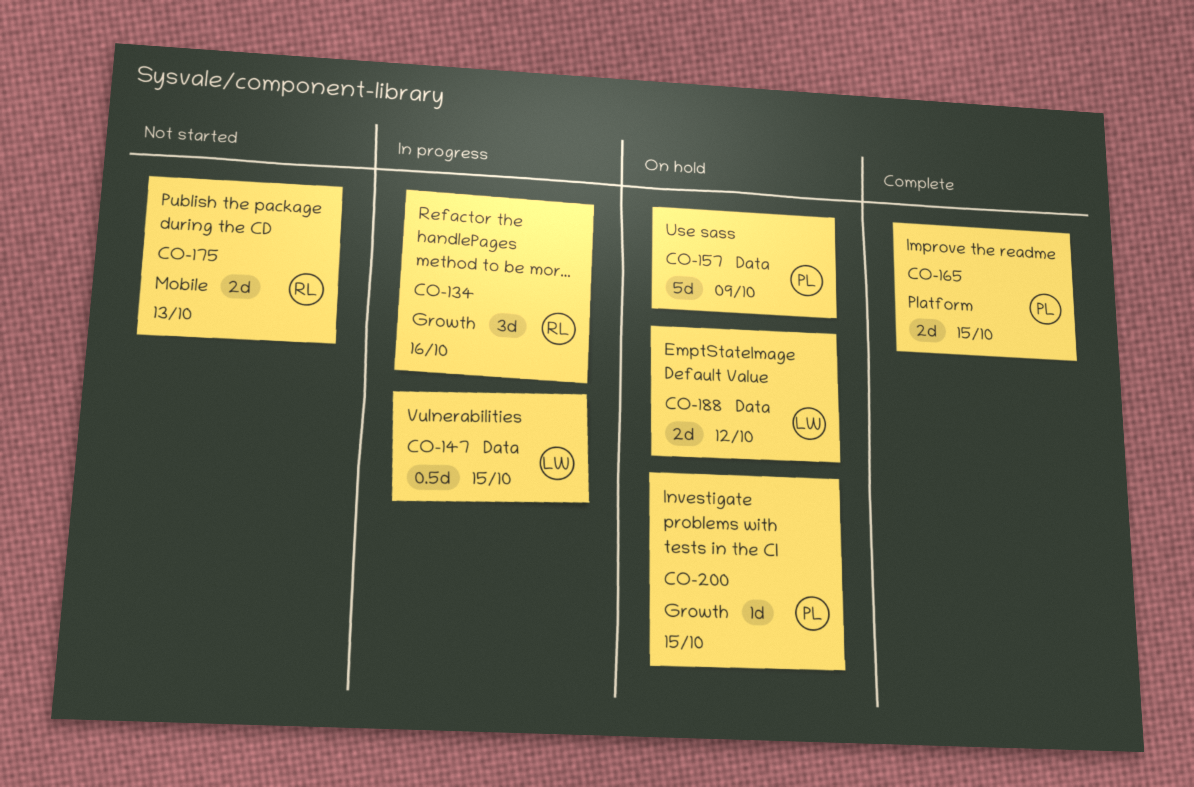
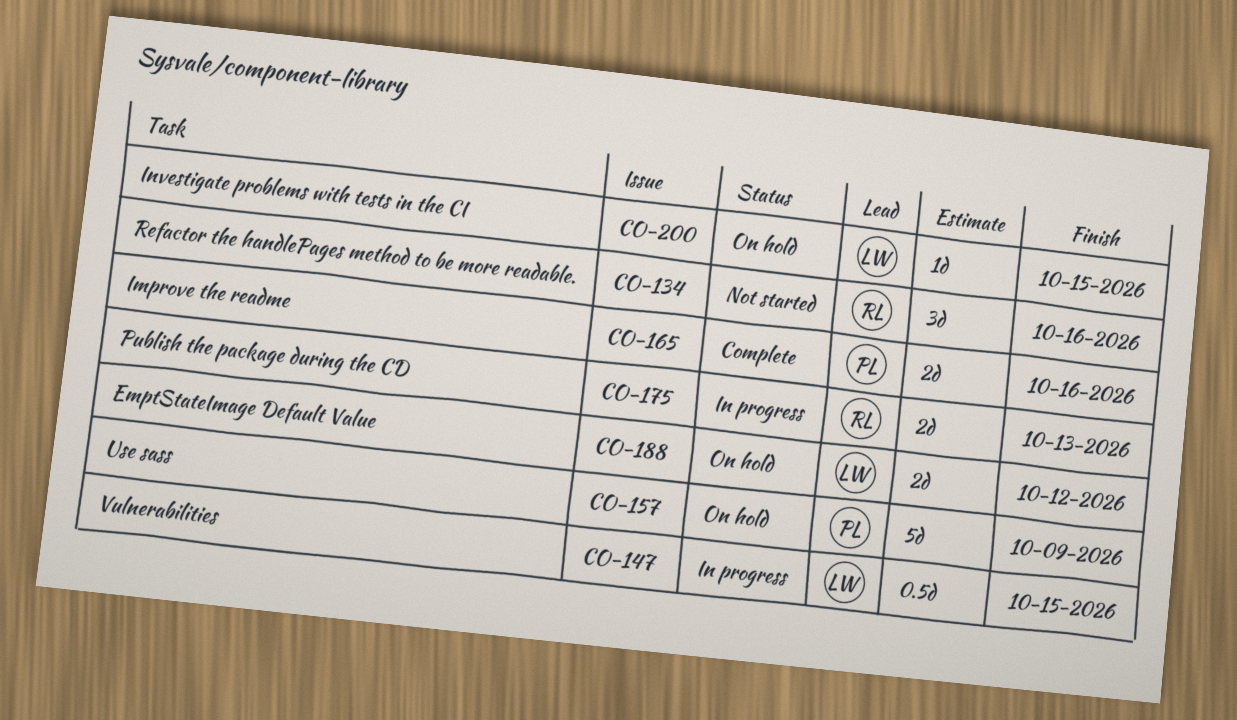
CO-134, status: In progress -> Not started
CO-165, due: Oct 15 -> Oct 16
CO-175, status: Not started -> In progress
CO-200, owner: PL -> LW

